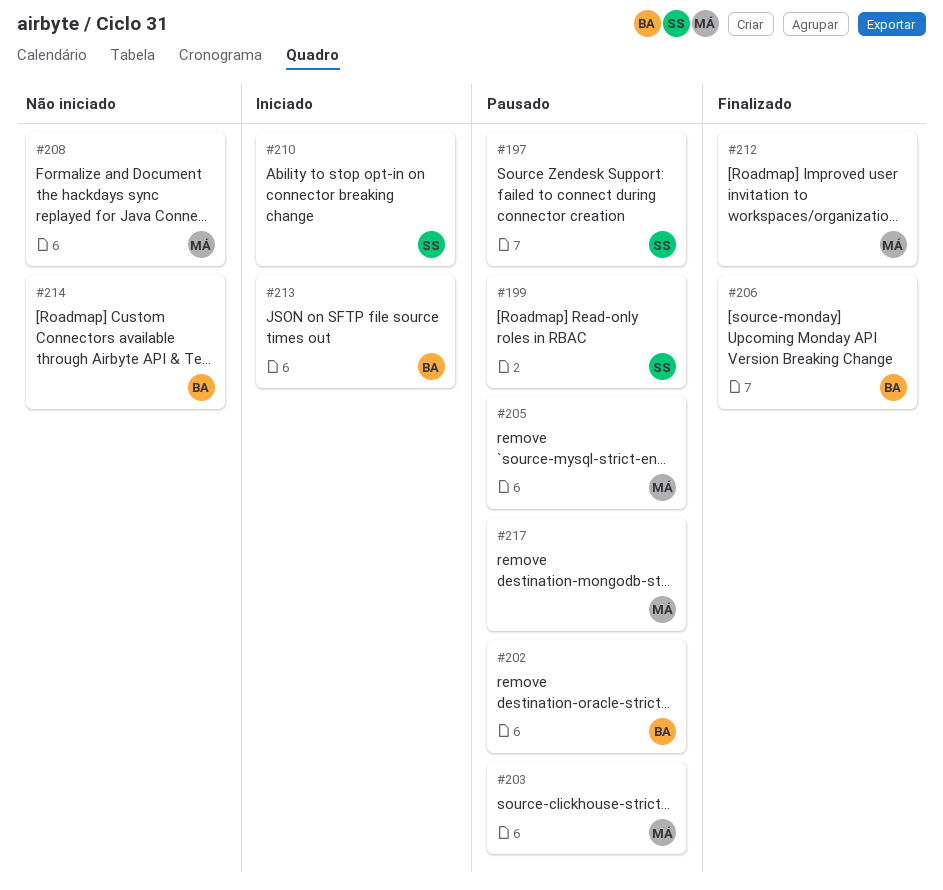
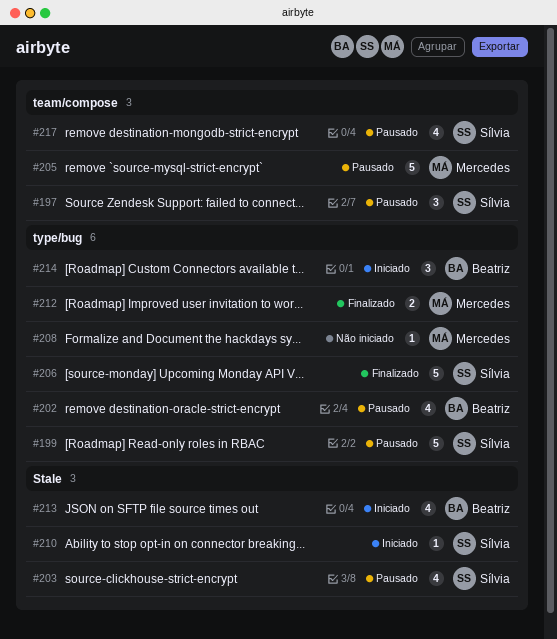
#203, owner: Mercedes -> Sílvia
#206, owner: Beatriz -> Sílvia
#214, status: Não iniciado -> Iniciado
#217, owner: Mercedes -> Sílvia

